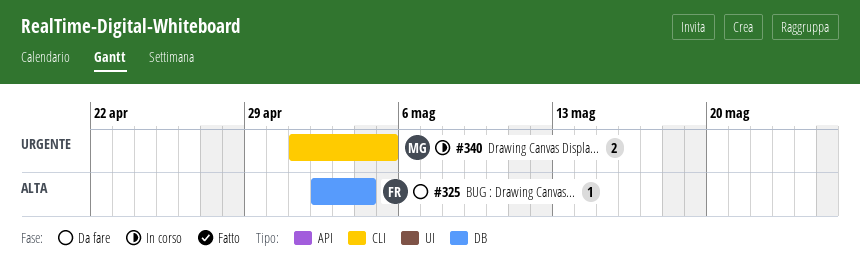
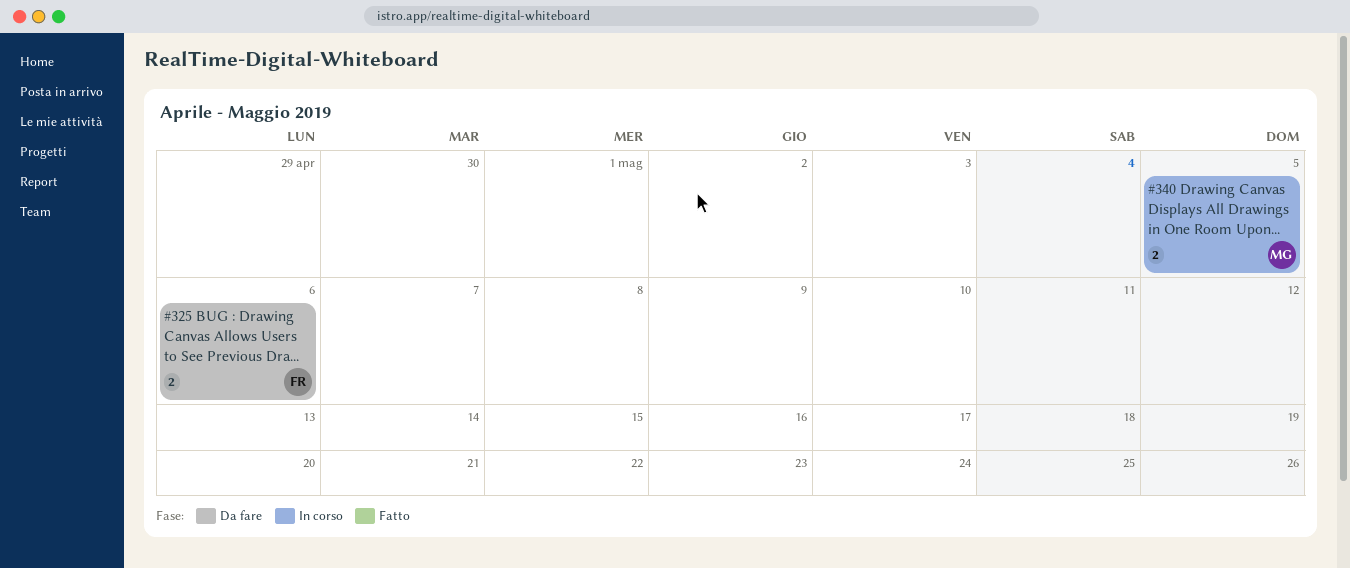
#325, estimate: 1 -> 2
#325, due: May 4 -> May 6

